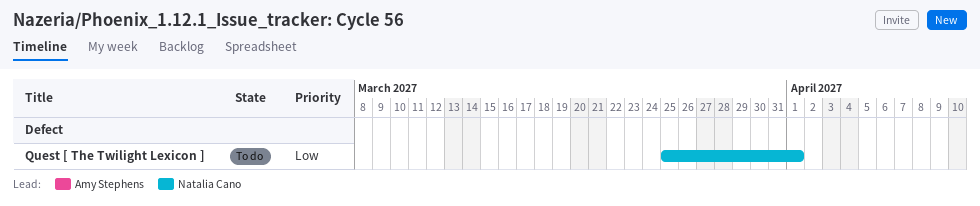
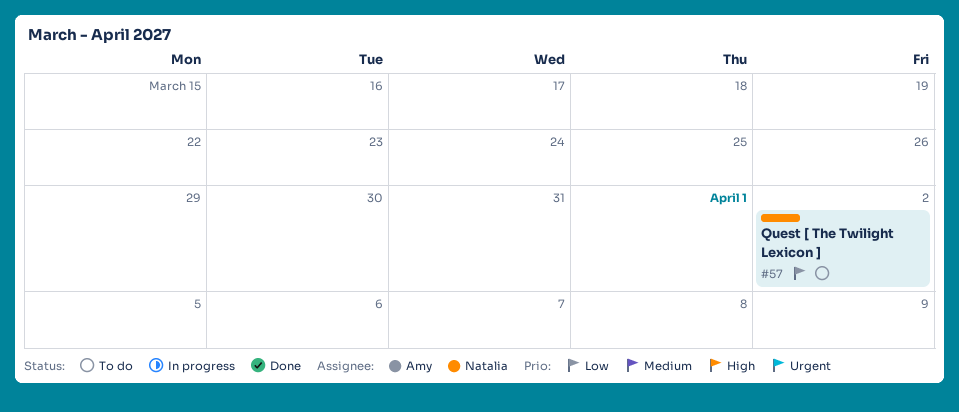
Quest [ The Twilight Lexicon ], due: Apr 1 -> Apr 2

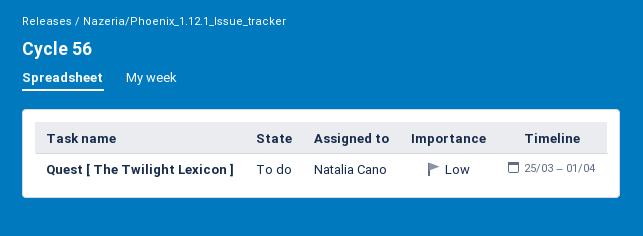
Quest [ The Twilight Lexicon ], due: Apr 2 -> Apr 1

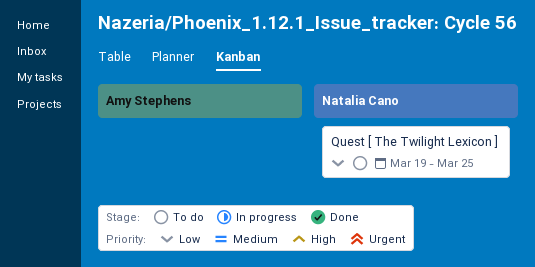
Quest [ The Twilight Lexicon ], start: Mar 25 -> Mar 19
Quest [ The Twilight Lexicon ], due: Apr 1 -> Mar 25

